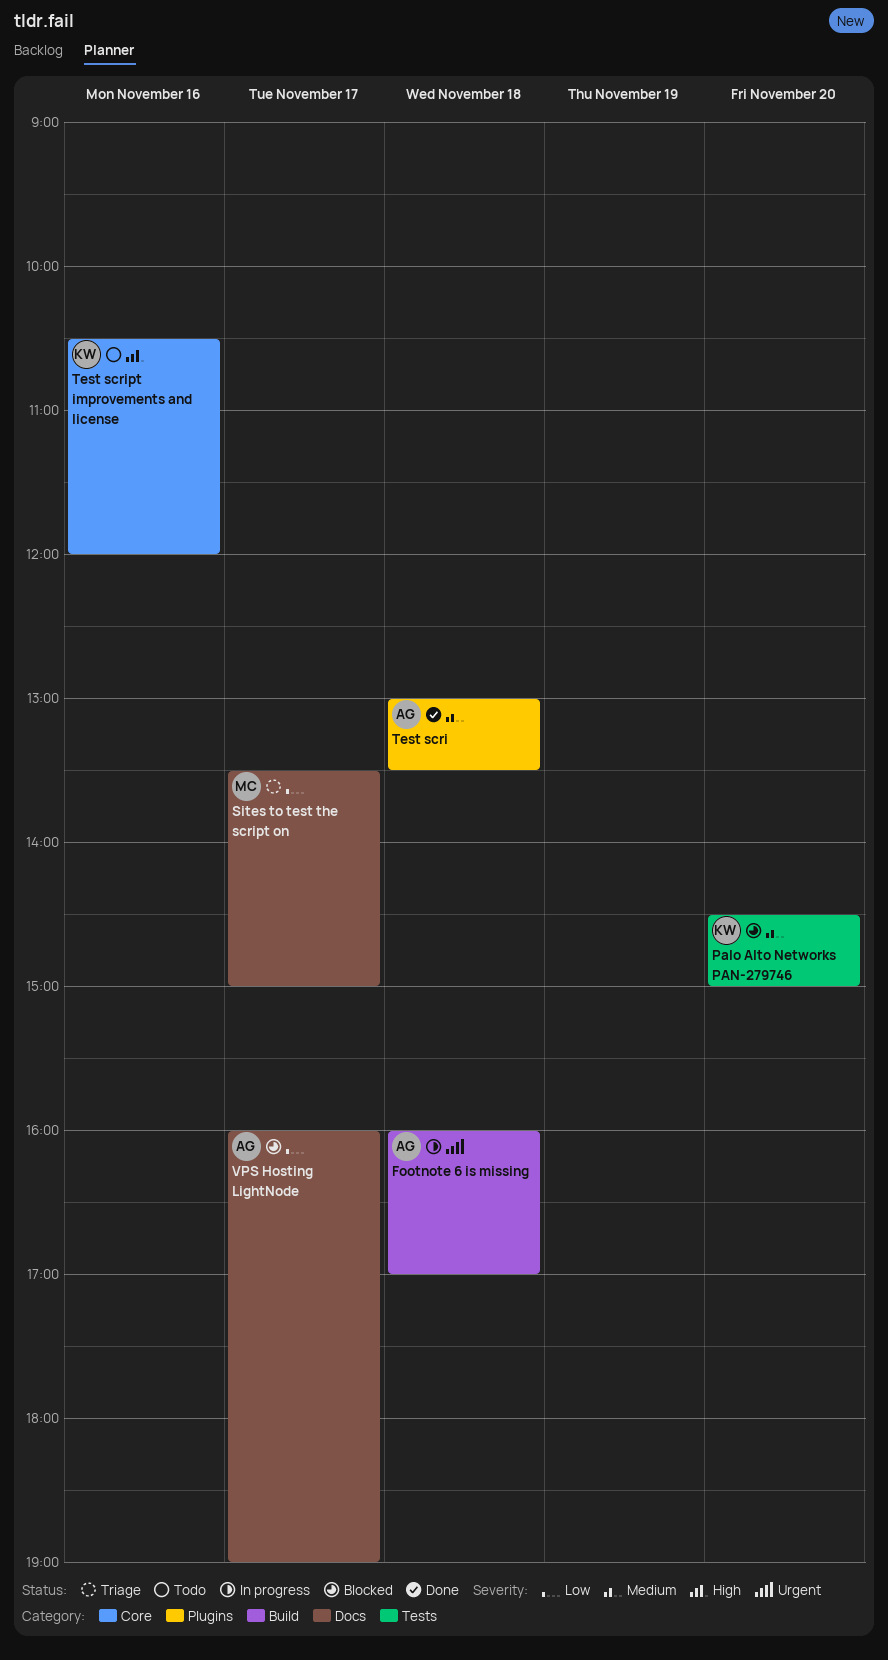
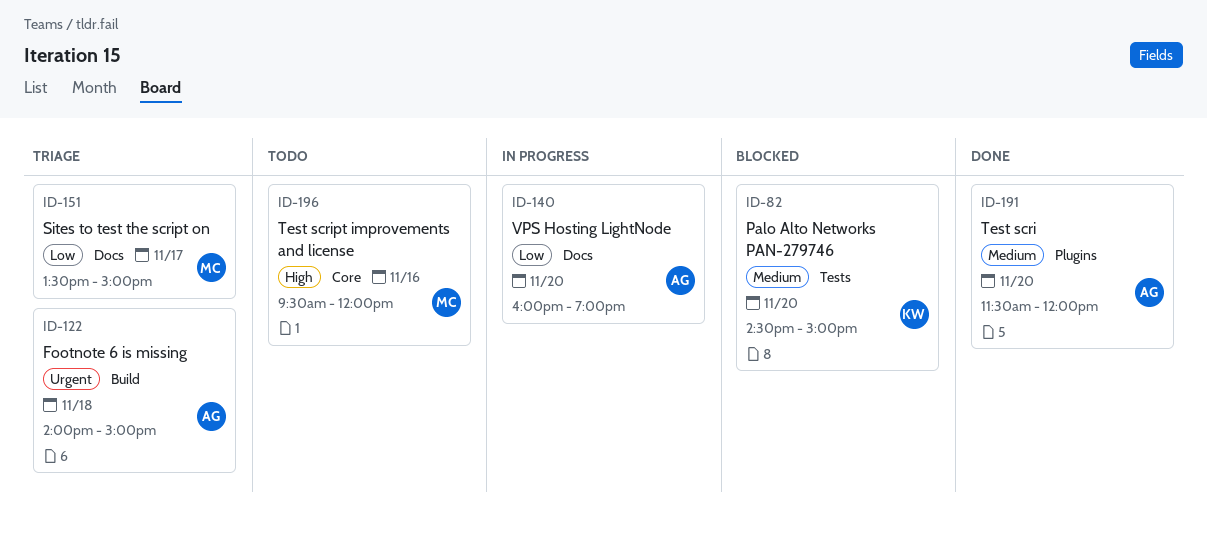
Footnote 6 is missing, status: In progress -> Triage
Footnote 6 is missing, begins: 16:00 -> 14:00
Footnote 6 is missing, ends: 17:00 -> 15:00
Test scri, day: Nov 18 -> Nov 20
Test scri, begins: 13:00 -> 11:30
Test scri, ends: 13:30 -> 12:00
Test script improvements and license, owner: KW -> MC
Test script improvements and license, begins: 10:30 -> 09:30
VPS Hosting LightNode, status: Blocked -> In progress
VPS Hosting LightNode, day: Nov 17 -> Nov 20

